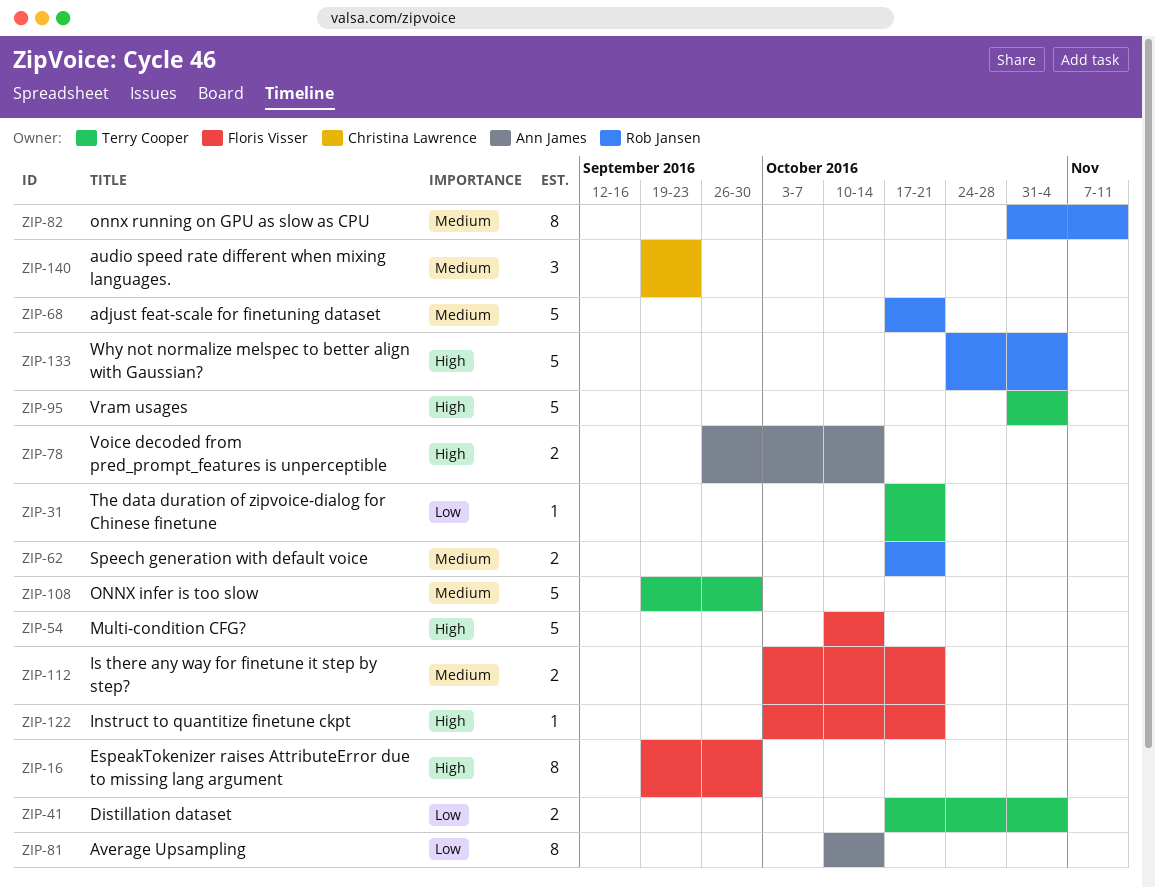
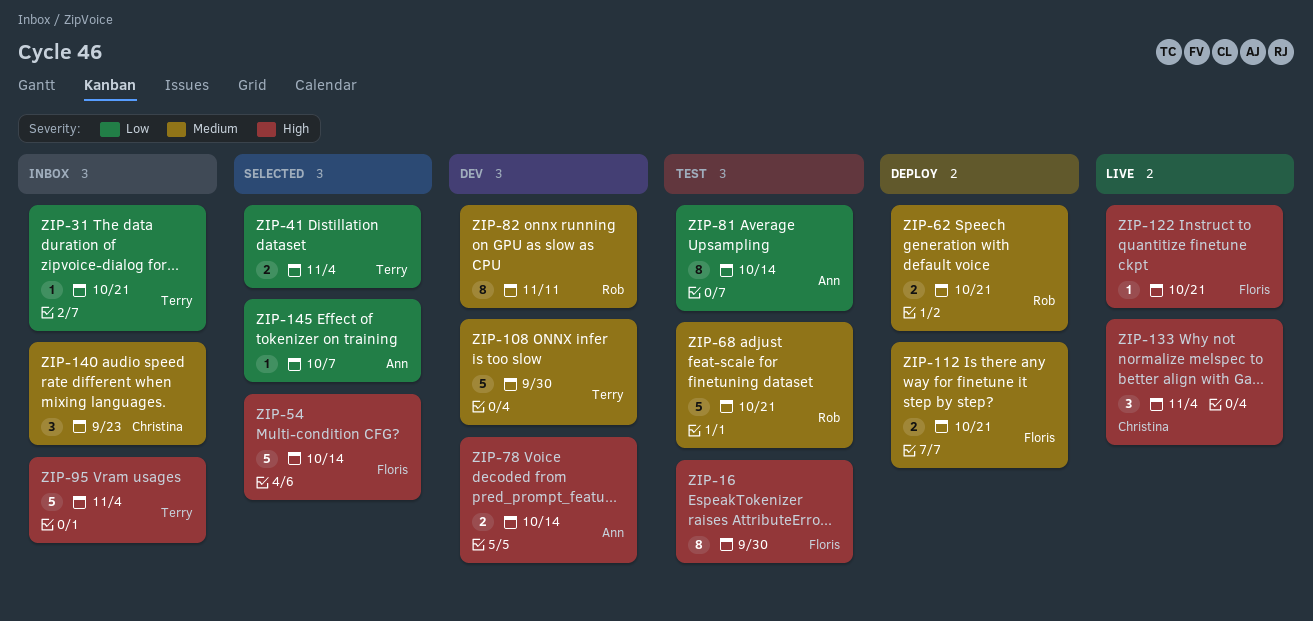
ZIP-133, owner: Rob Jansen -> Christina Lawrence
ZIP-133, estimate: 5 -> 3
ZIP-145: none -> present

